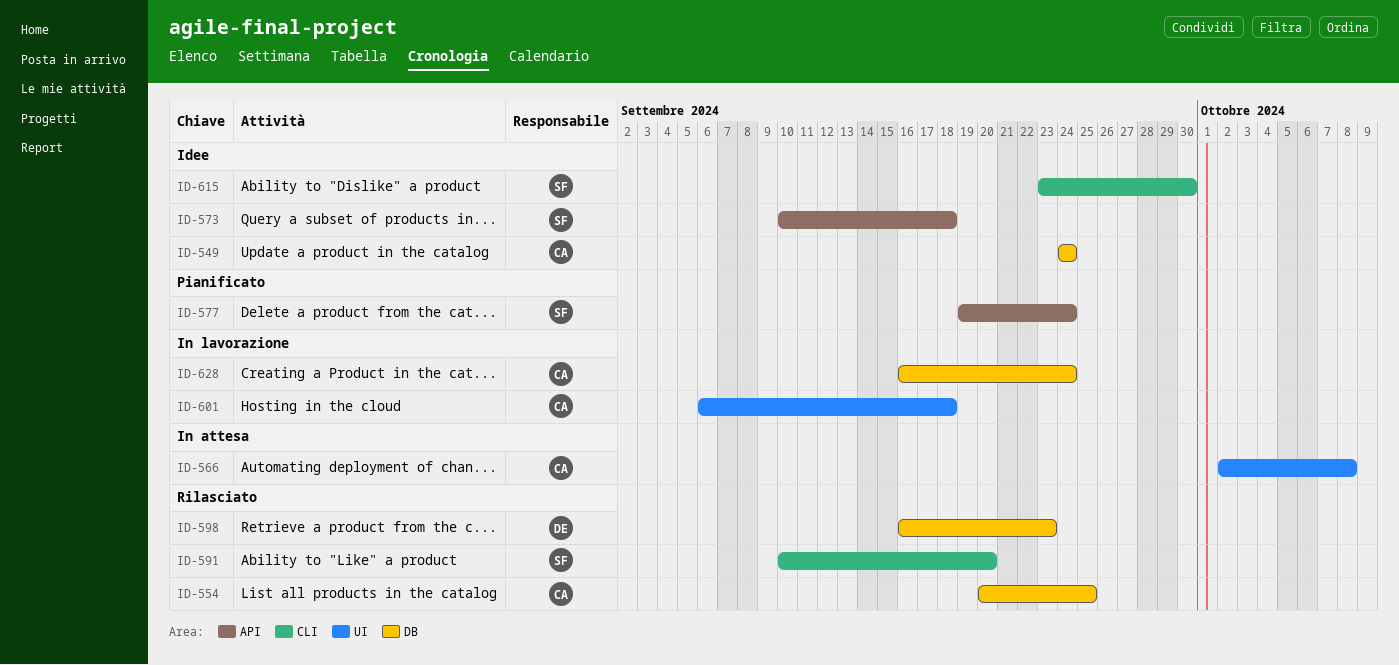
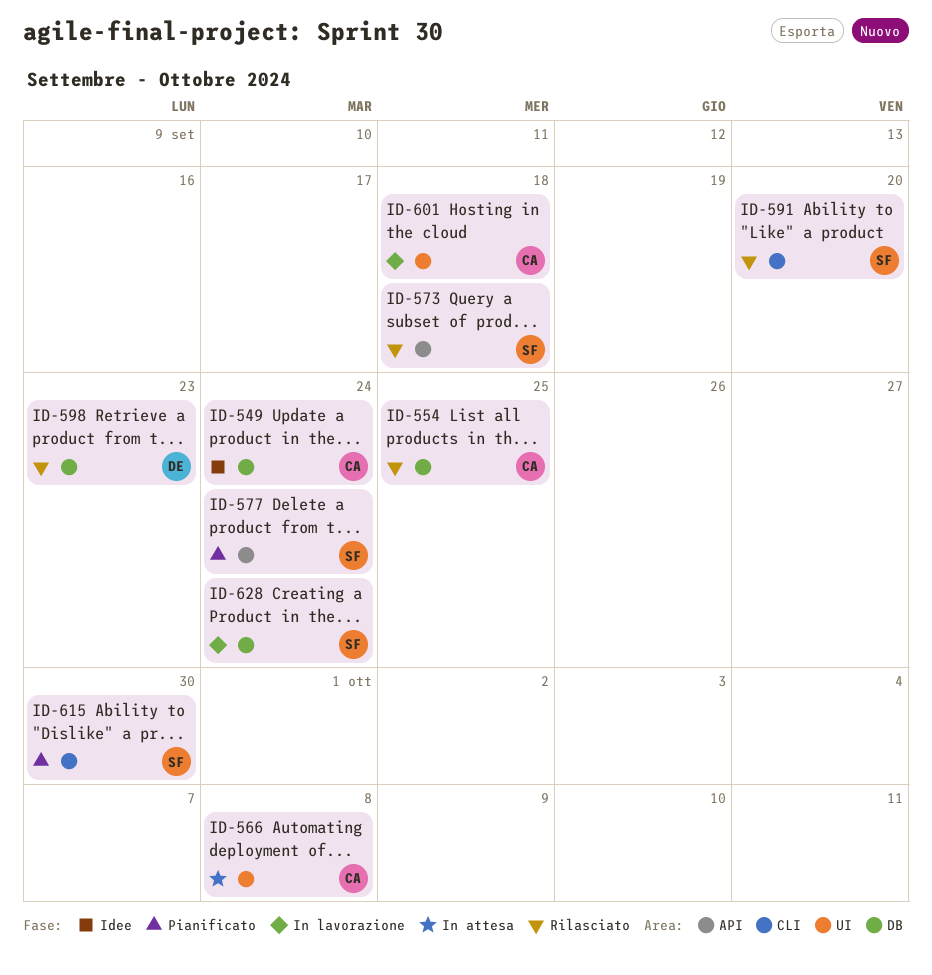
ID-573, status: Idee -> Rilasciato
ID-615, status: Idee -> Pianificato
ID-628, owner: CA -> SF

